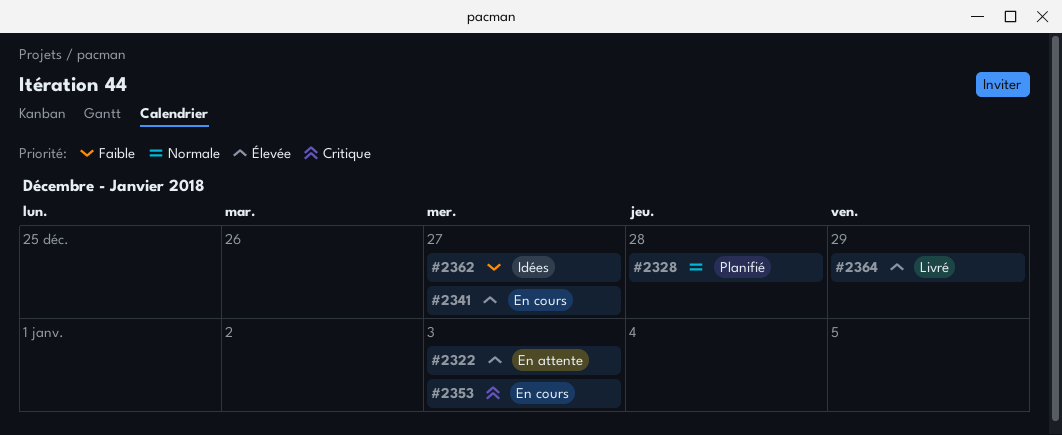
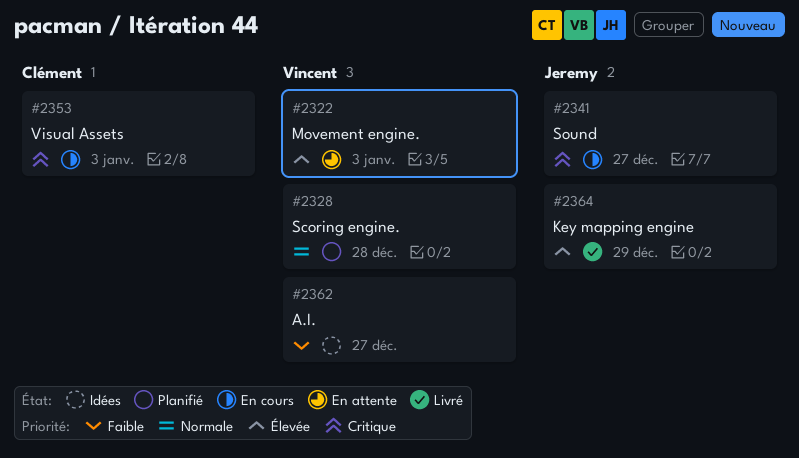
#2341, priority: Élevée -> Critique

